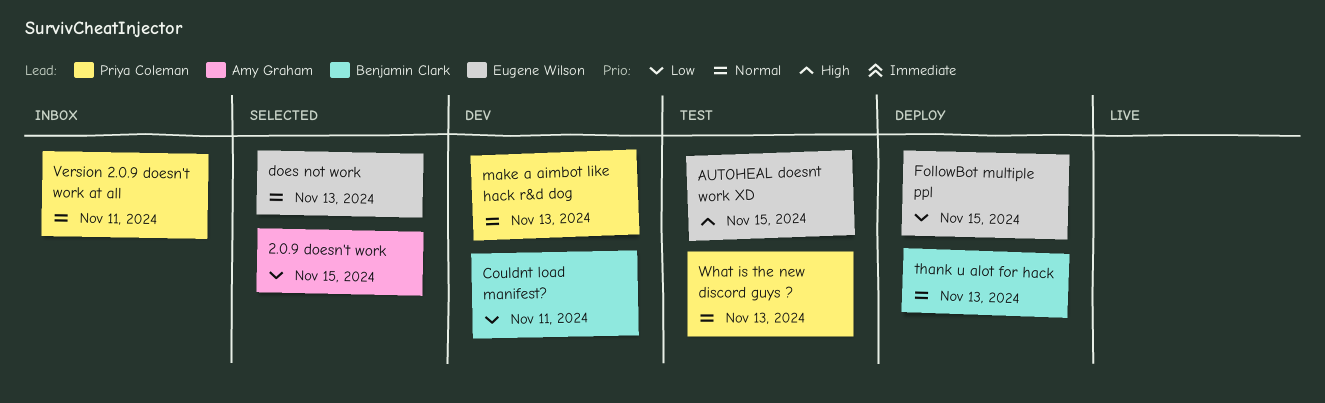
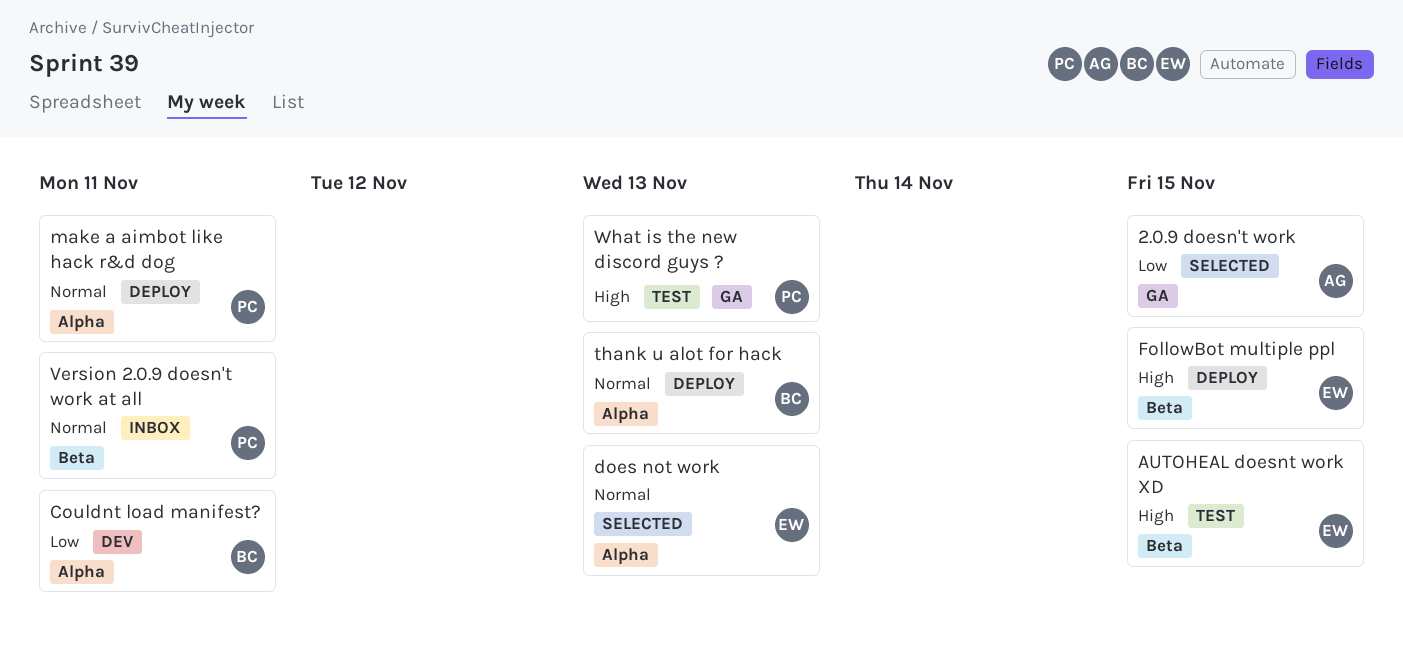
FollowBot multiple ppl, priority: Low -> High
make a aimbot like hack r&d dog, status: Dev -> Deploy
make a aimbot like hack r&d dog, due: Nov 13 -> Nov 11
What is the new discord guys ?, priority: Normal -> High

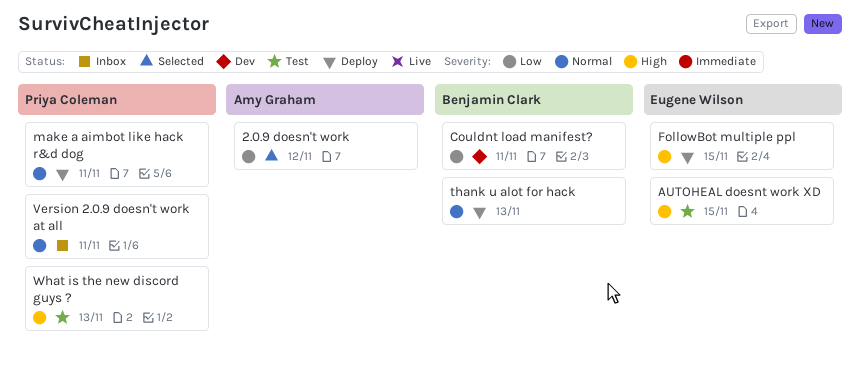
2.0.9 doesn't work, due: Nov 15 -> Nov 12
does not work: present -> none

